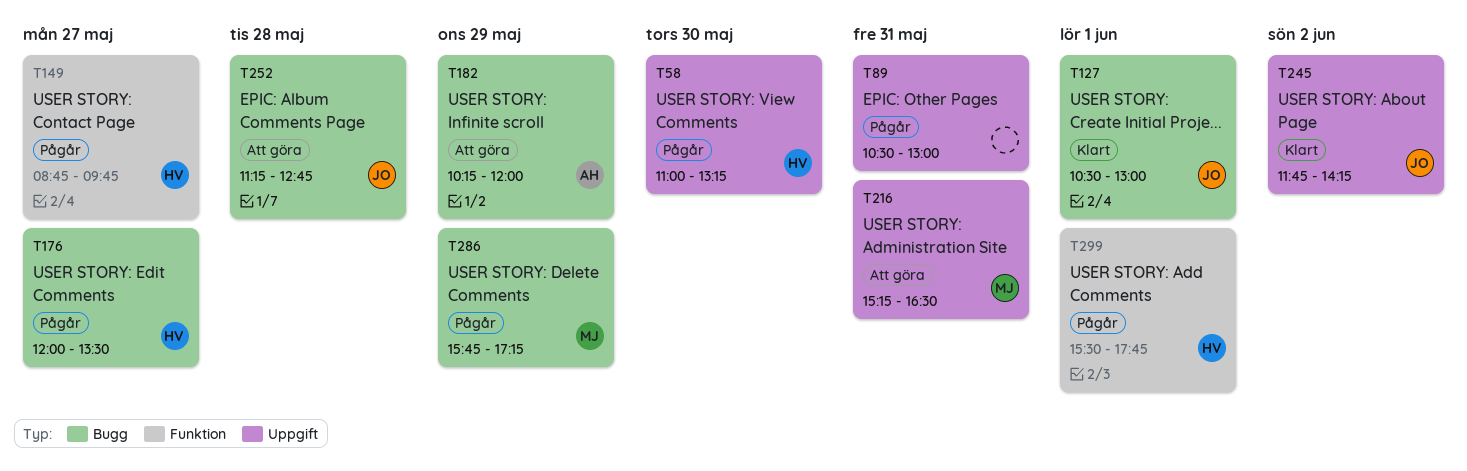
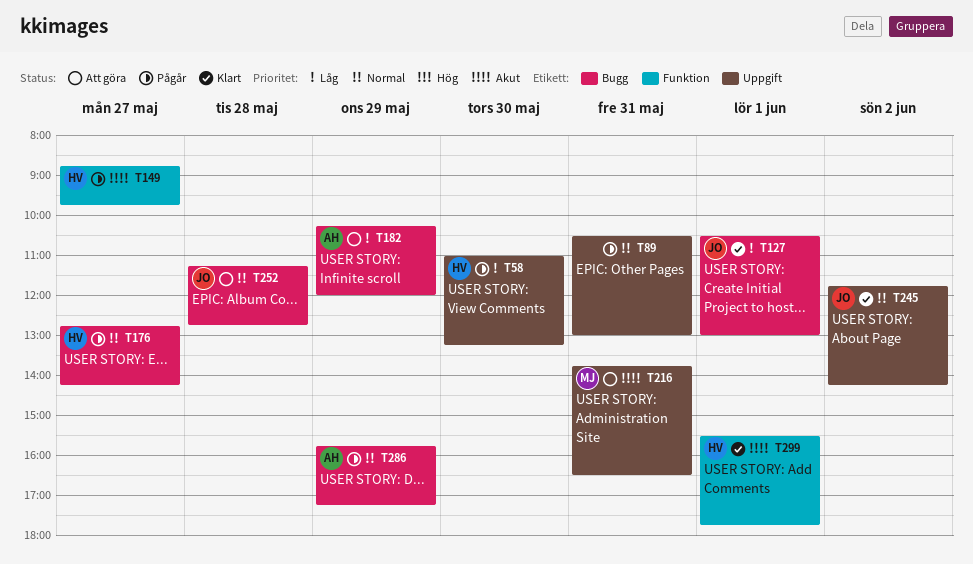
T176, begins: 12:00 -> 12:45
T176, ends: 13:30 -> 14:15
T216, begins: 15:15 -> 13:45
T286, owner: MJ -> AH
T299, status: Pågår -> Klart

